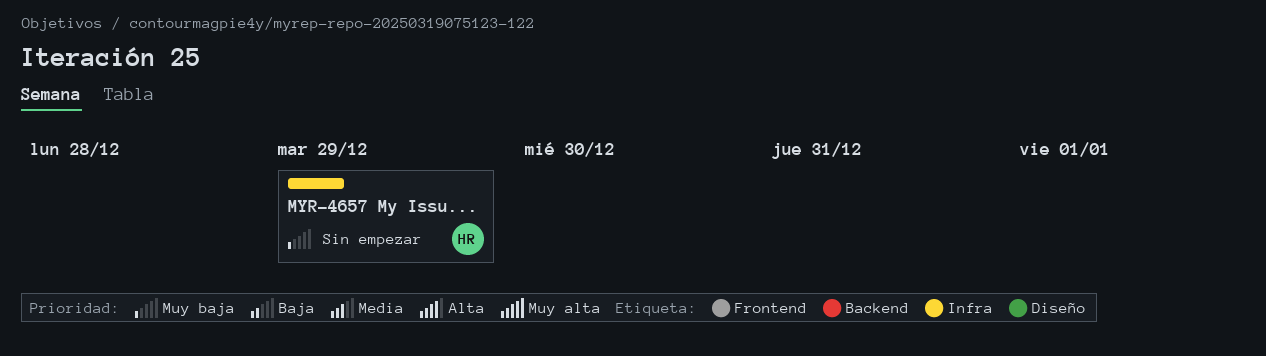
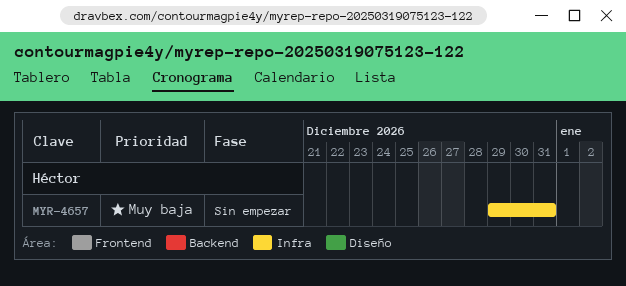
MYR-4657, due: Dec 29 -> Dec 31

